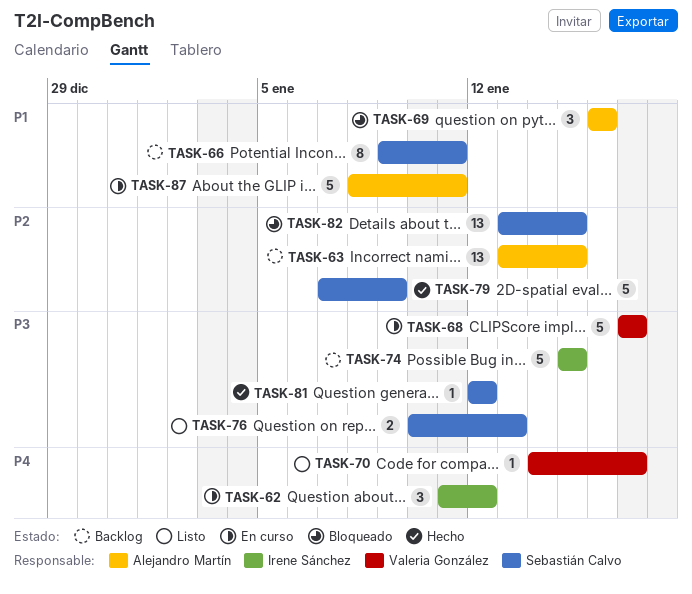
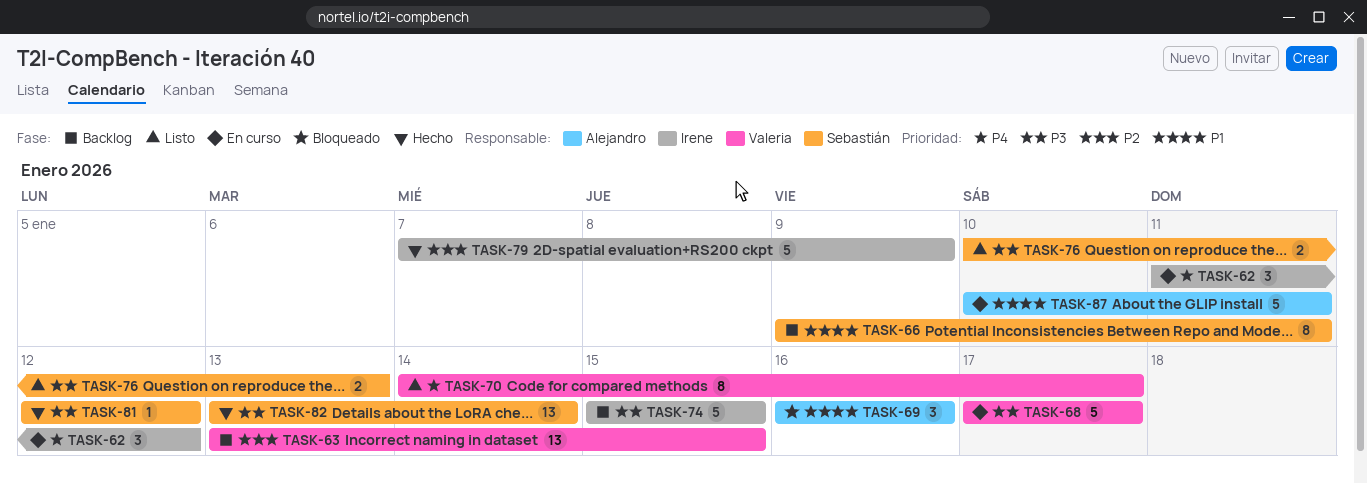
TASK-63, owner: Alejandro Martín -> Valeria González
TASK-70, estimate: 1 -> 8
TASK-79, owner: Sebastián Calvo -> Irene Sánchez
TASK-82, status: Bloqueado -> Hecho
TASK-82, priority: P2 -> P3
TASK-82, due: Jan 15 -> Jan 14
TASK-87, start: Jan 8 -> Jan 10

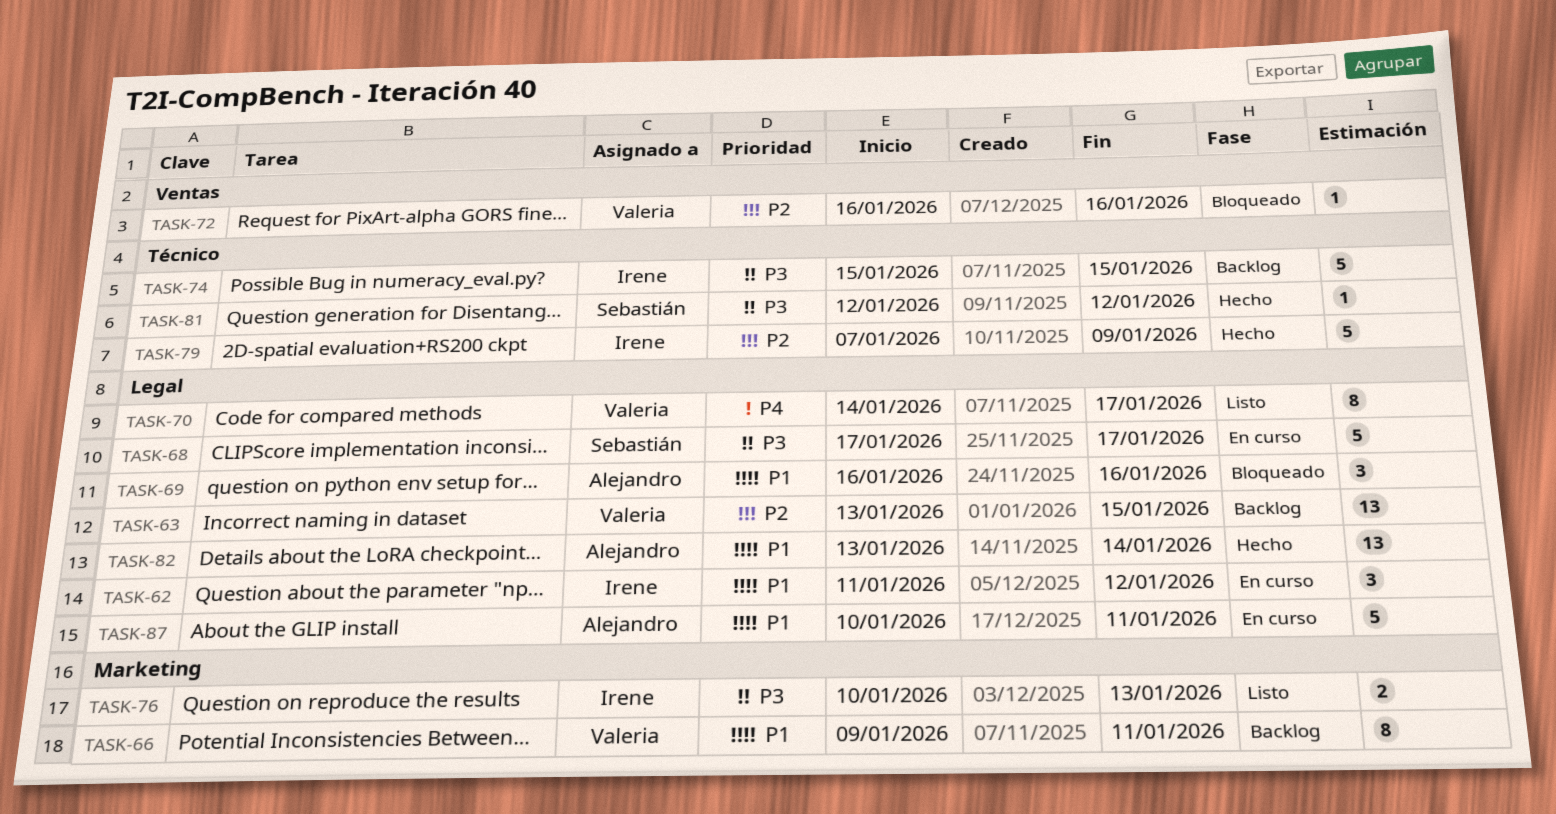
TASK-62, priority: P4 -> P1
TASK-66, owner: Sebastián -> Valeria
TASK-68, owner: Valeria -> Sebastián
TASK-72: none -> present
TASK-76, owner: Sebastián -> Irene
TASK-82, owner: Sebastián -> Alejandro
TASK-82, priority: P3 -> P1

